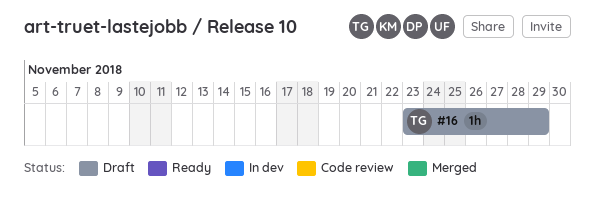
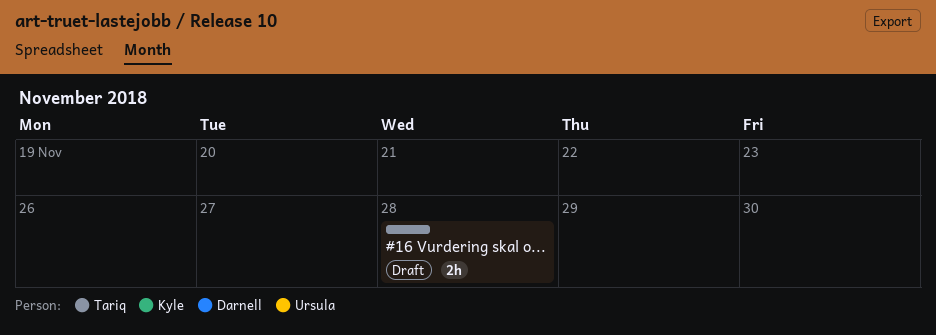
#16, estimate: 1h -> 2h
#16, due: Nov 29 -> Nov 28

